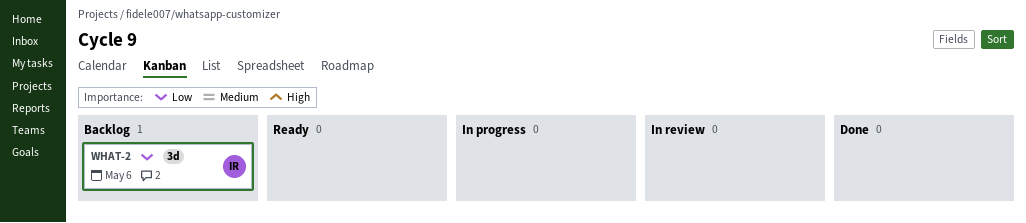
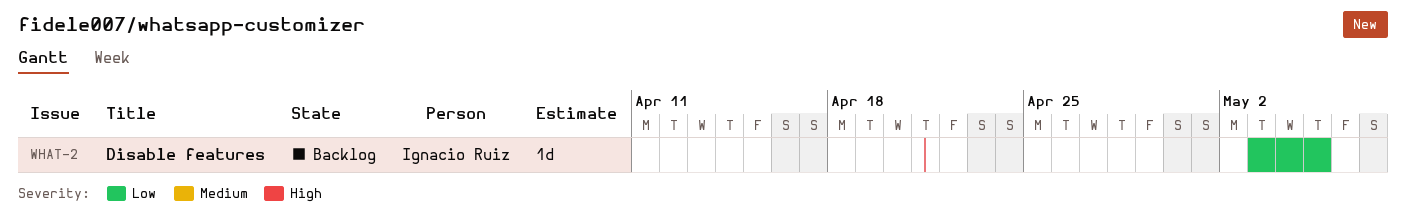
WHAT-2, estimate: 3d -> 1d
WHAT-2, due: May 6 -> May 5

